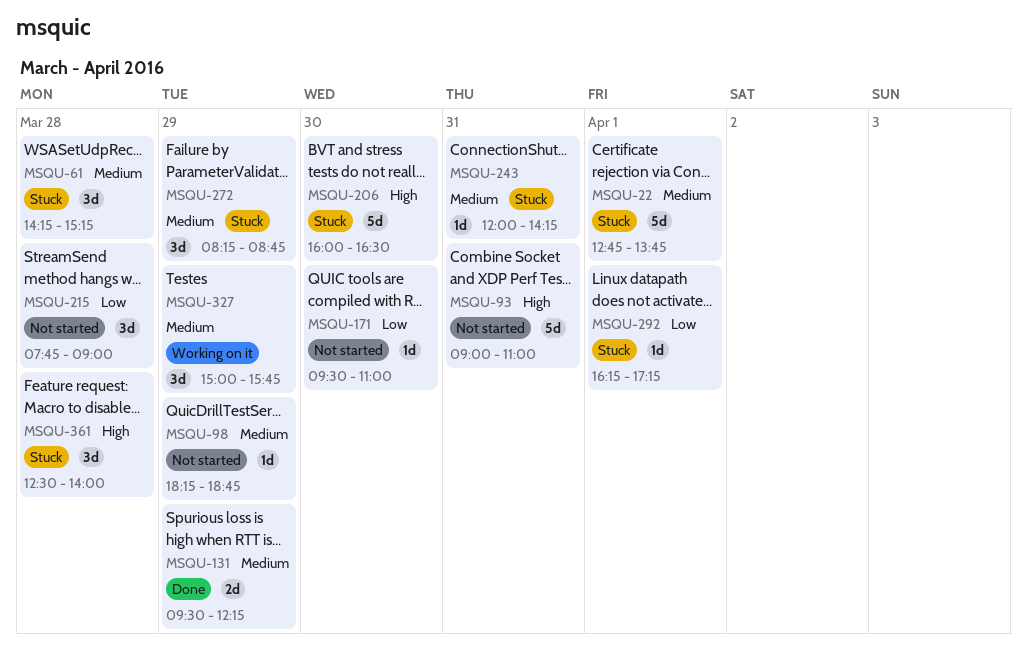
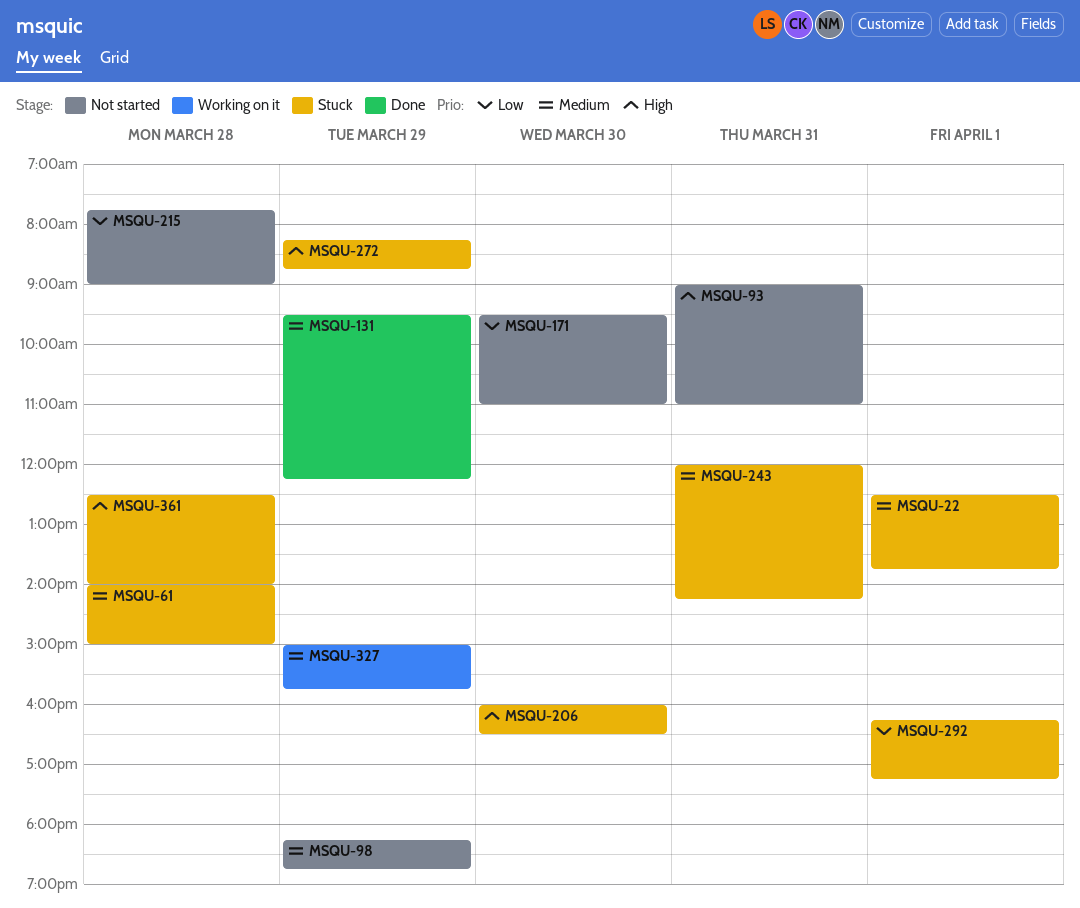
MSQU-22, begins: 12:45 -> 12:30
MSQU-61, begins: 14:15 -> 14:00
MSQU-61, ends: 15:15 -> 15:00
MSQU-272, priority: Medium -> High

